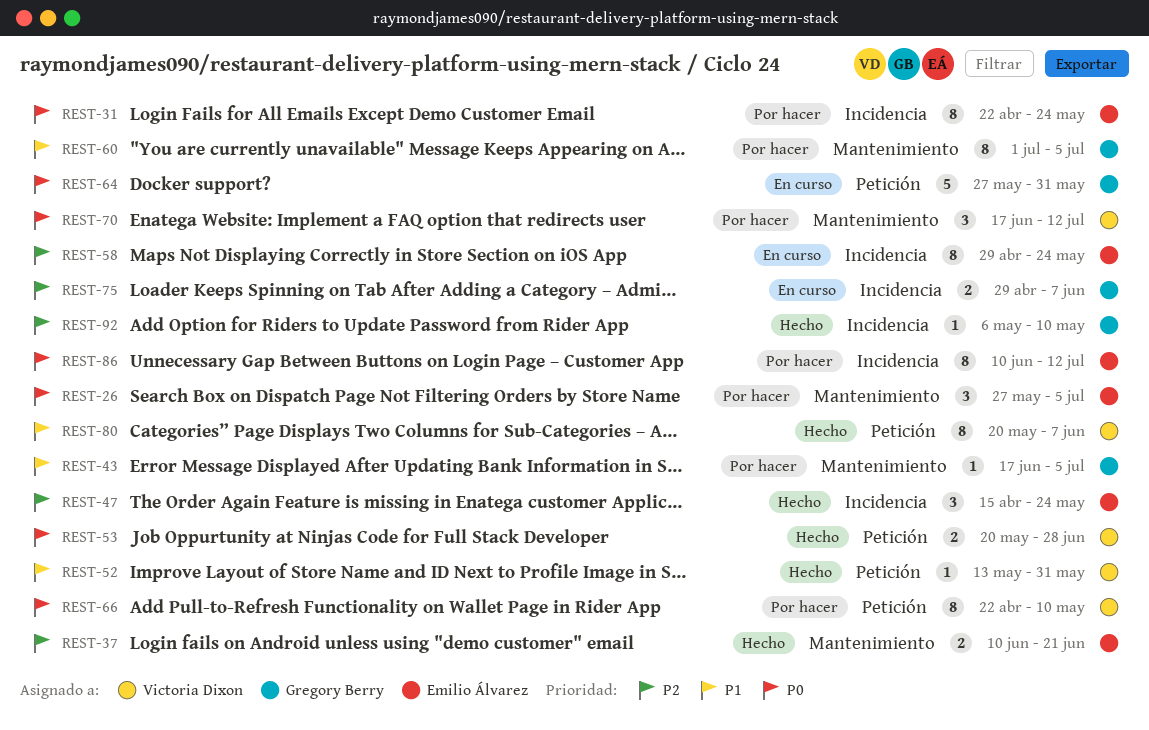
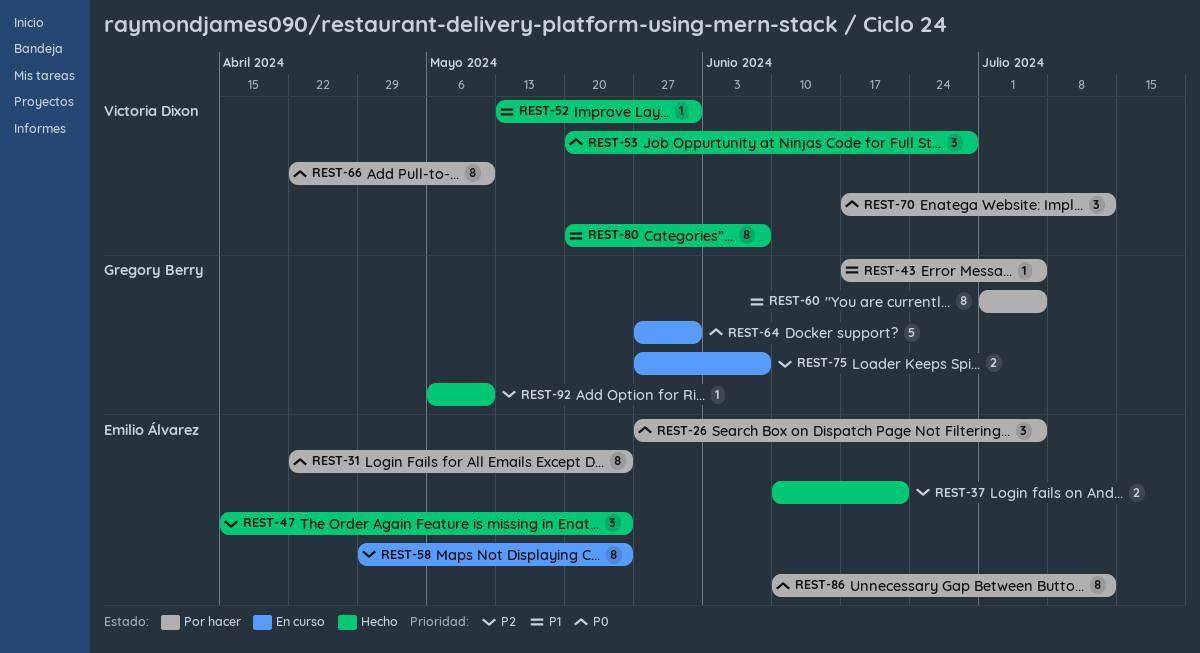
REST-53, estimate: 2 -> 3
REST-75, start: Apr 29 -> May 27

